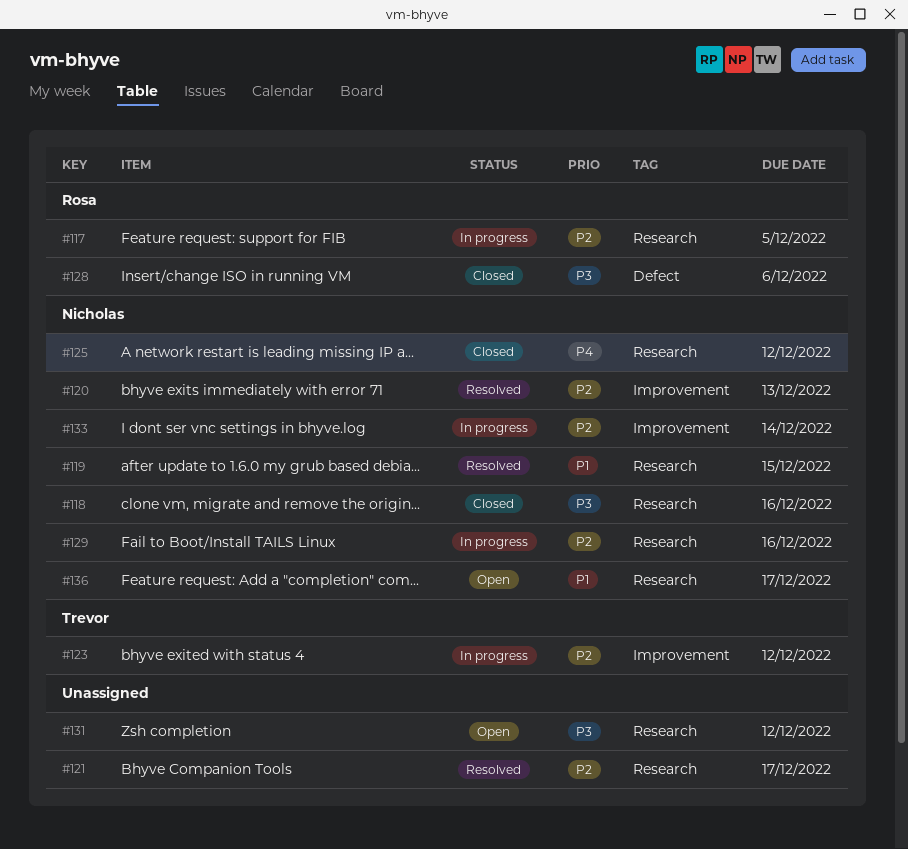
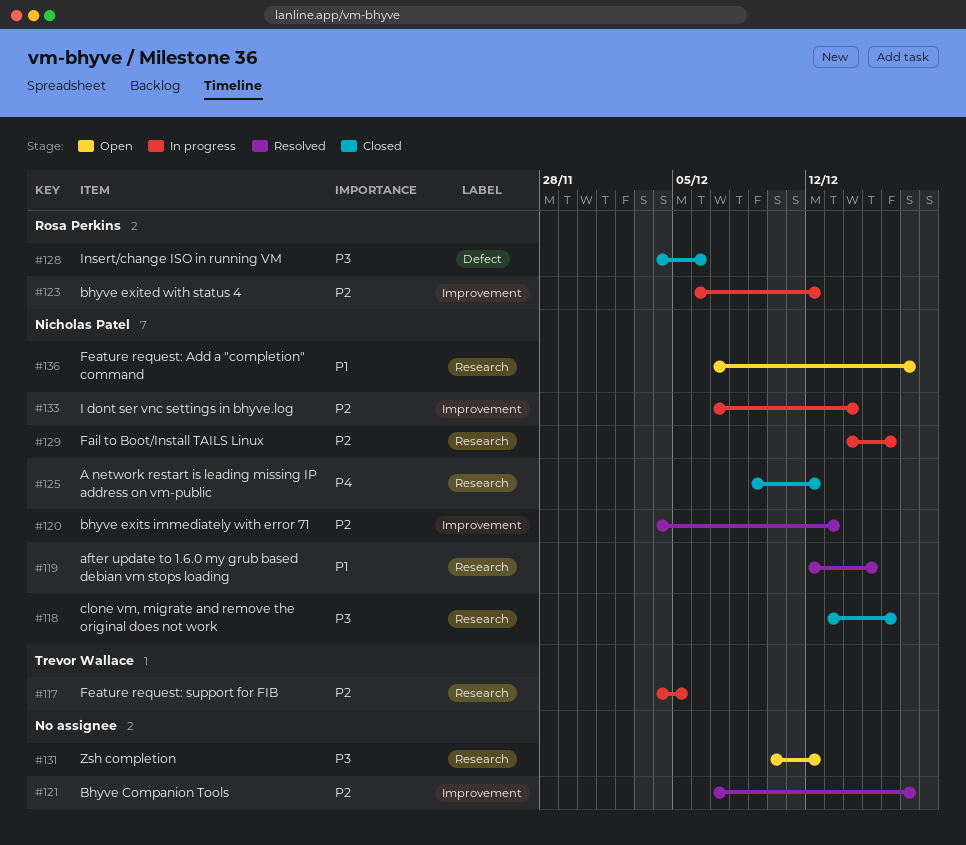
#117, owner: Rosa Perkins -> Trevor Wallace
#121, label: Research -> Improvement
#123, owner: Trevor Wallace -> Rosa Perkins

